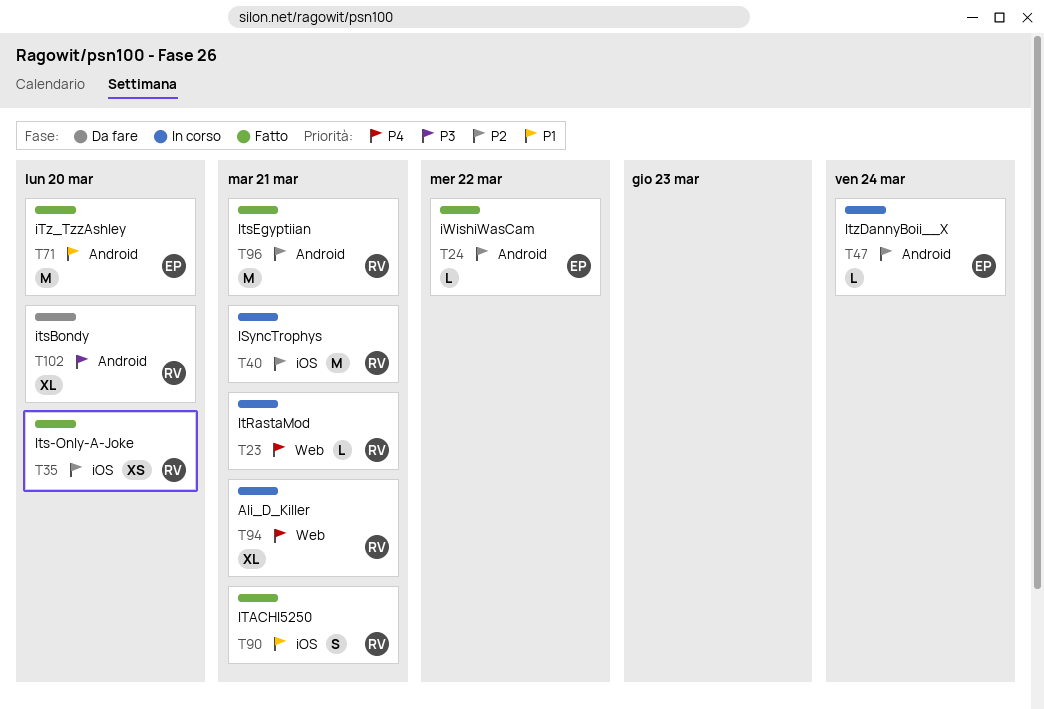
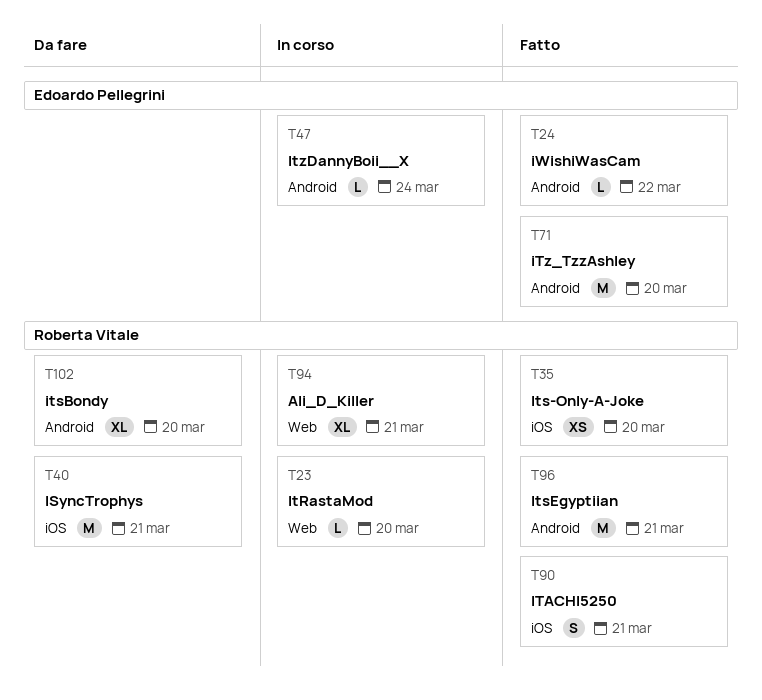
T23, due: Mar 21 -> Mar 20
T40, status: In corso -> Da fare

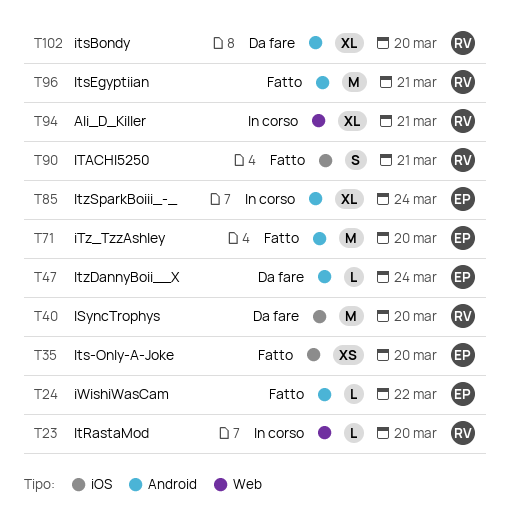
T35, owner: Roberta Vitale -> Edoardo Pellegrini
T40, due: Mar 21 -> Mar 20
T47, status: In corso -> Da fare
T85: none -> present

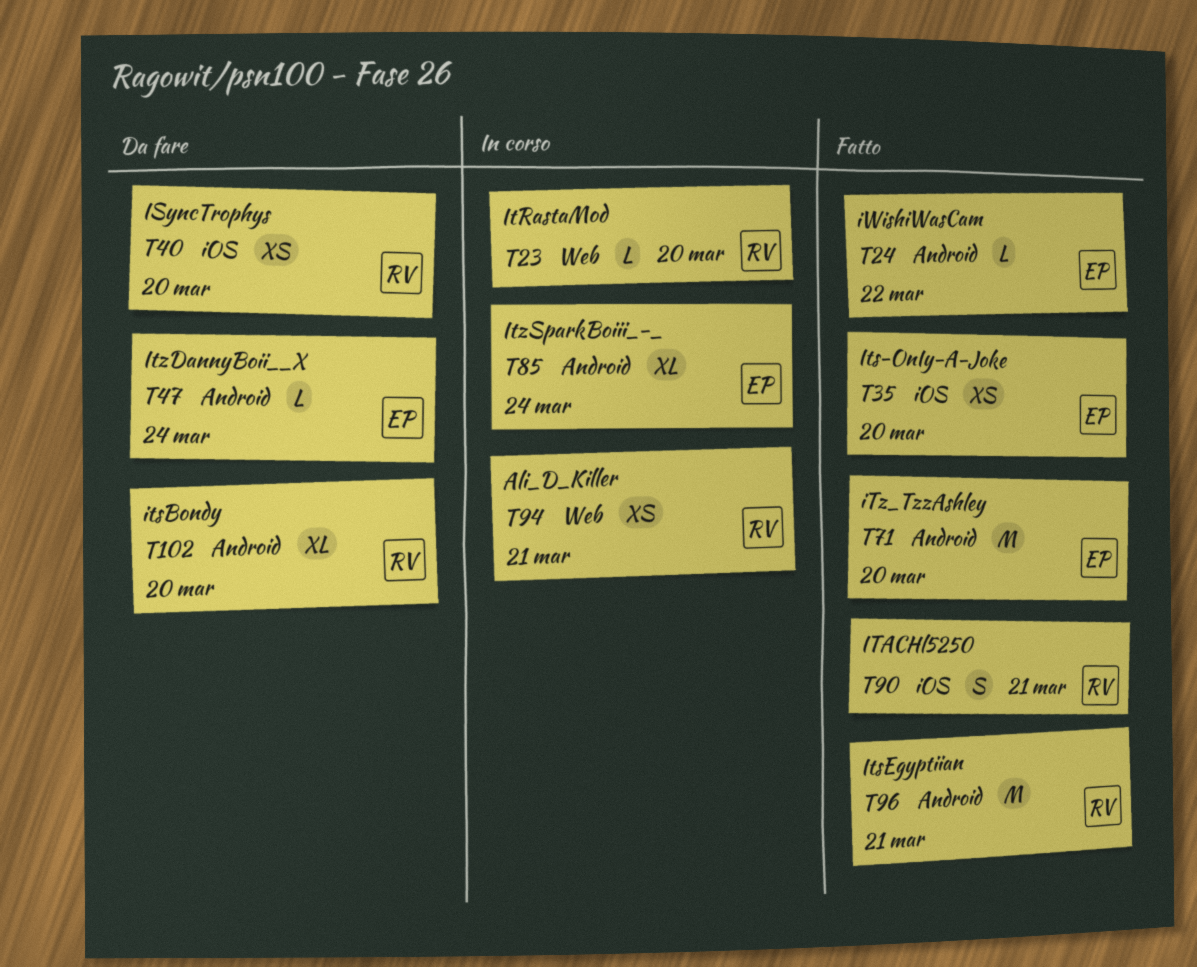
T40, estimate: M -> XS
T94, estimate: XL -> XS

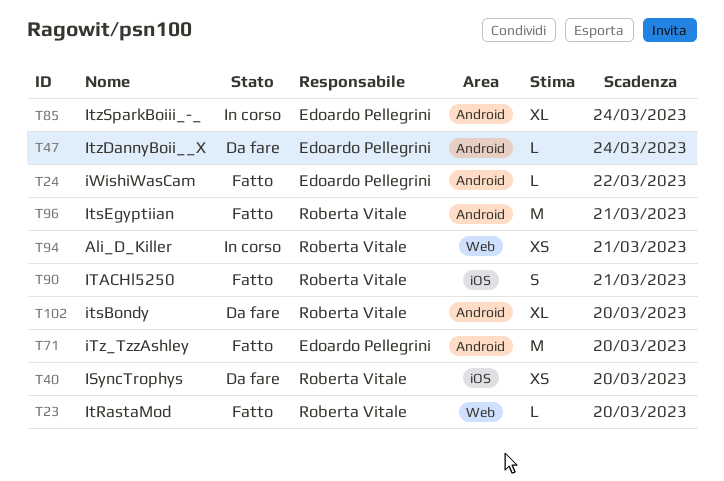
T23, status: In corso -> Fatto
T35: present -> none

